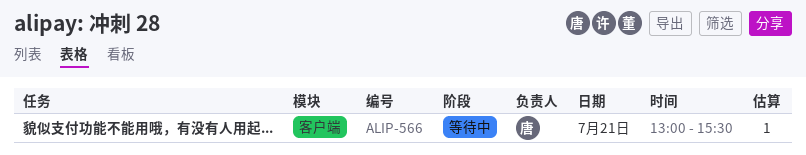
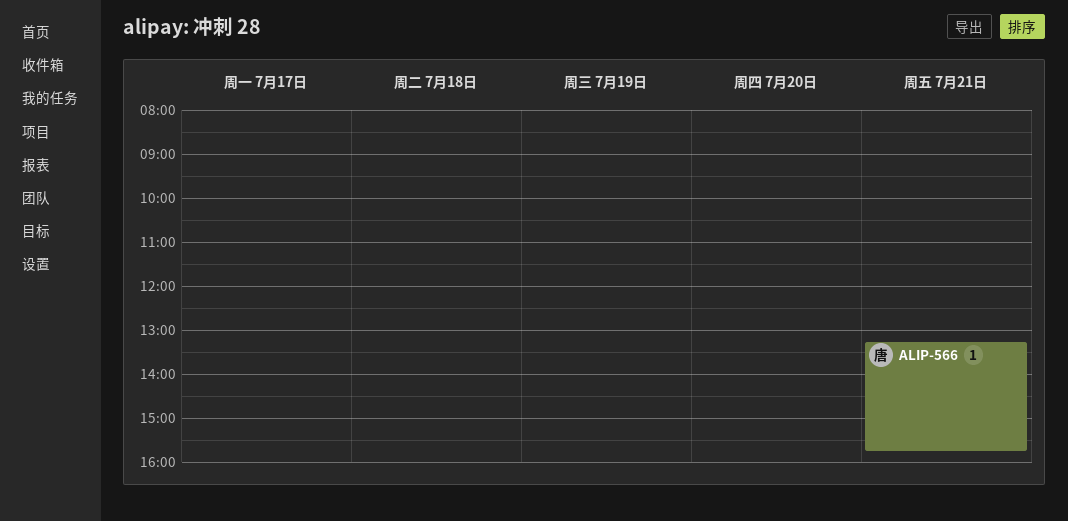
ALIP-566, begins: 13:00 -> 13:15
ALIP-566, ends: 15:30 -> 15:45

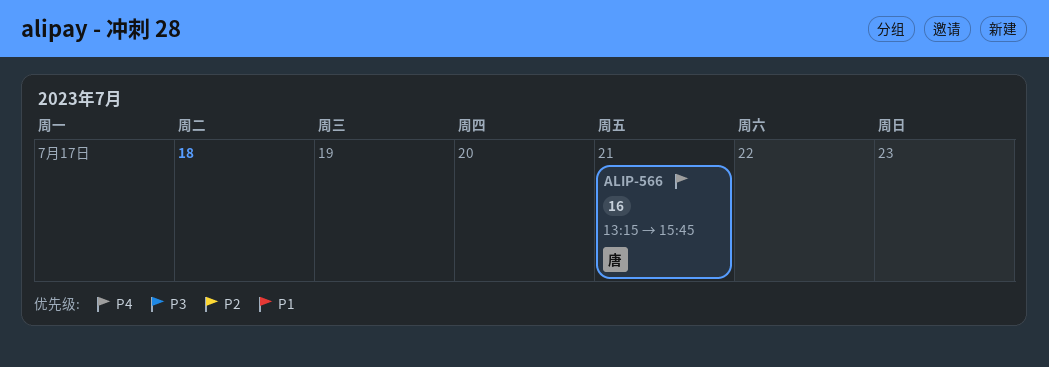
ALIP-566, estimate: 1 -> 16

